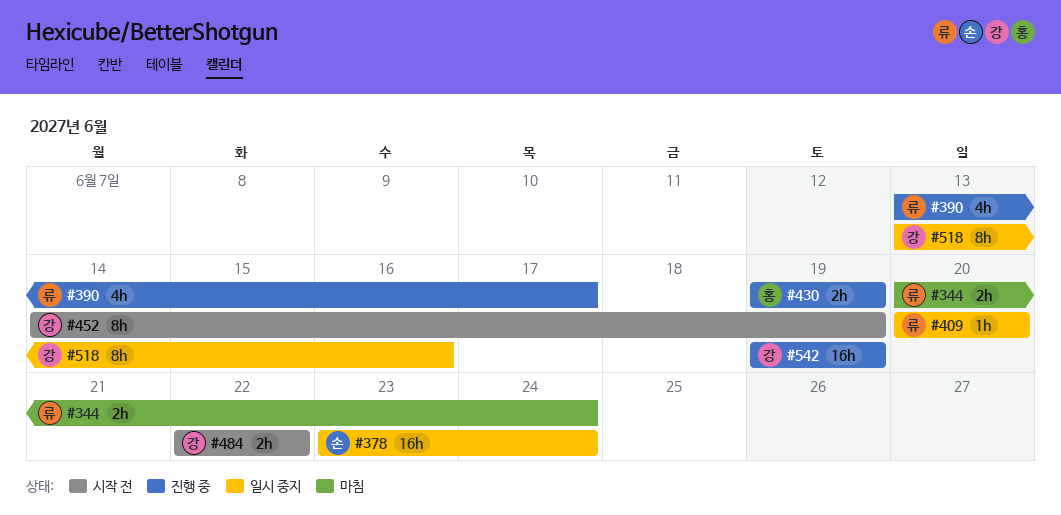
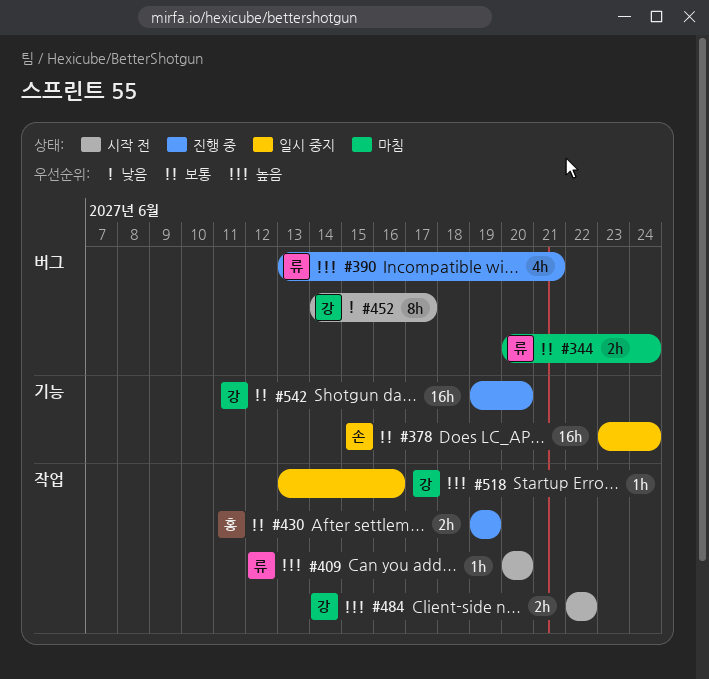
#390, due: Jun 17 -> Jun 21
#409, status: 일시 중지 -> 시작 전
#452, due: Jun 19 -> Jun 17
#518, estimate: 8h -> 1h
#542, due: Jun 19 -> Jun 20

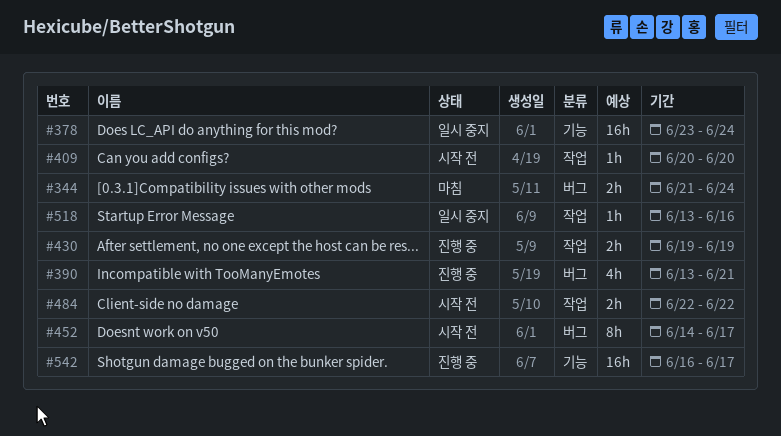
#344, start: Jun 20 -> Jun 21
#542, start: Jun 19 -> Jun 16
#542, due: Jun 20 -> Jun 17

